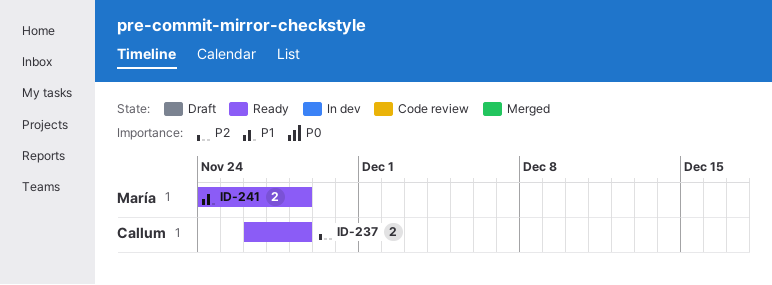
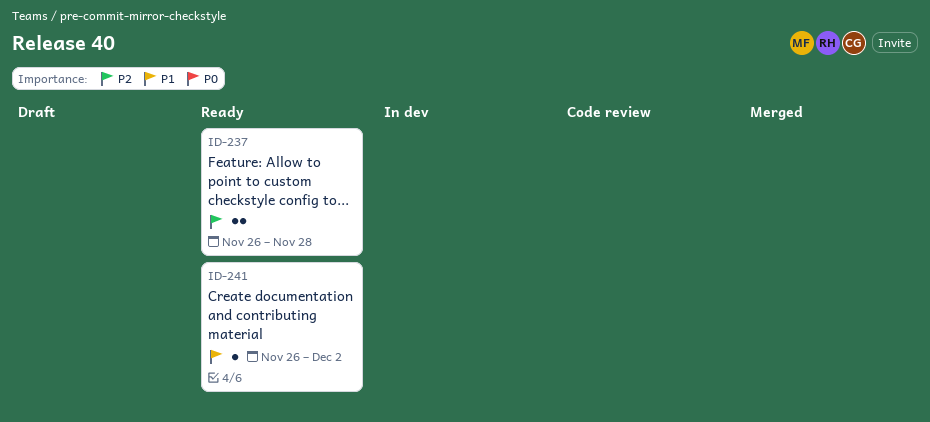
ID-241, estimate: 2 -> 1
ID-241, start: Nov 24 -> Nov 26
ID-241, due: Nov 28 -> Dec 2

